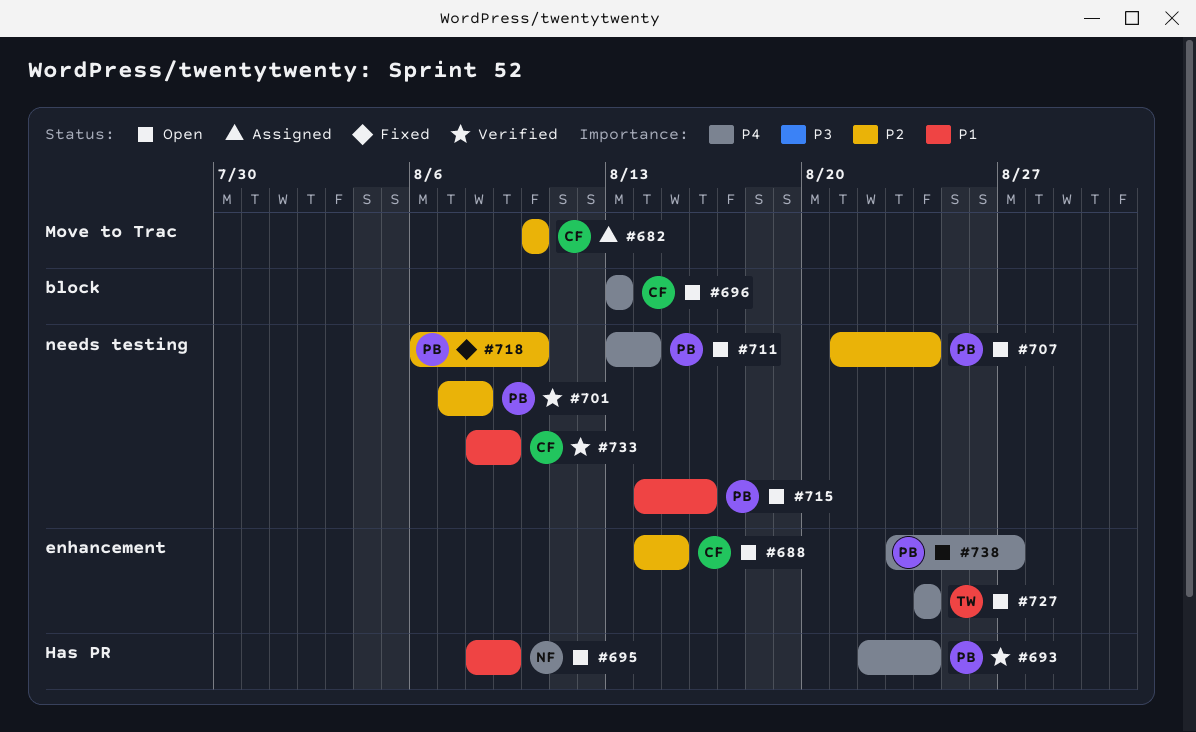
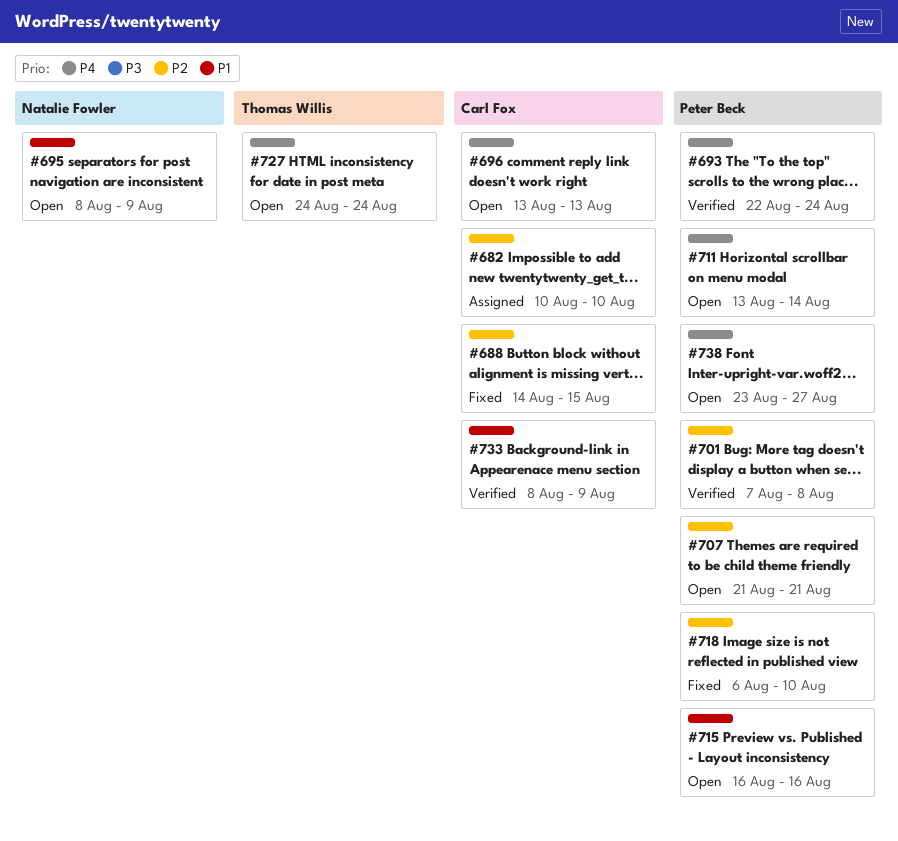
#688, status: Open -> Fixed
#707, due: Aug 24 -> Aug 21
#715, start: Aug 14 -> Aug 16

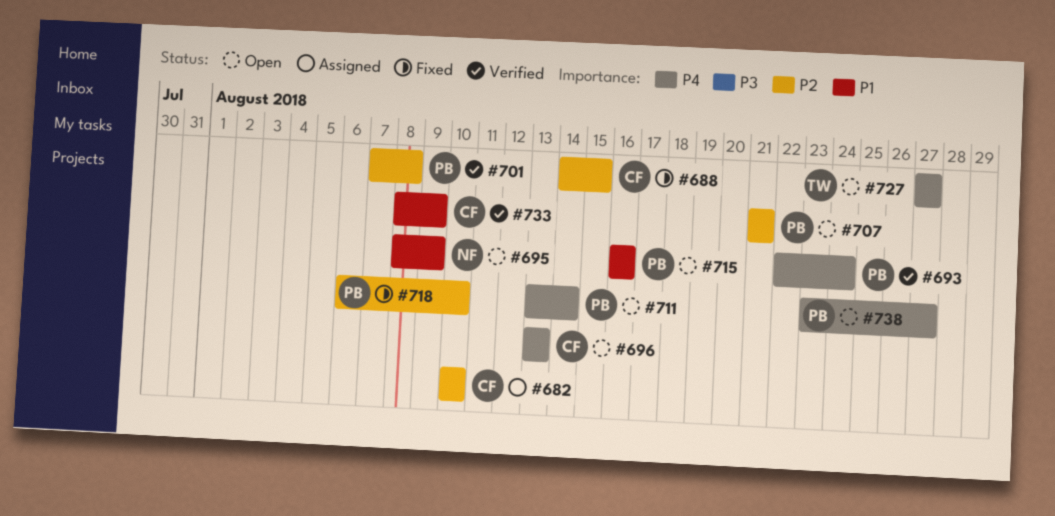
#727, start: Aug 24 -> Aug 27
#727, due: Aug 24 -> Aug 27

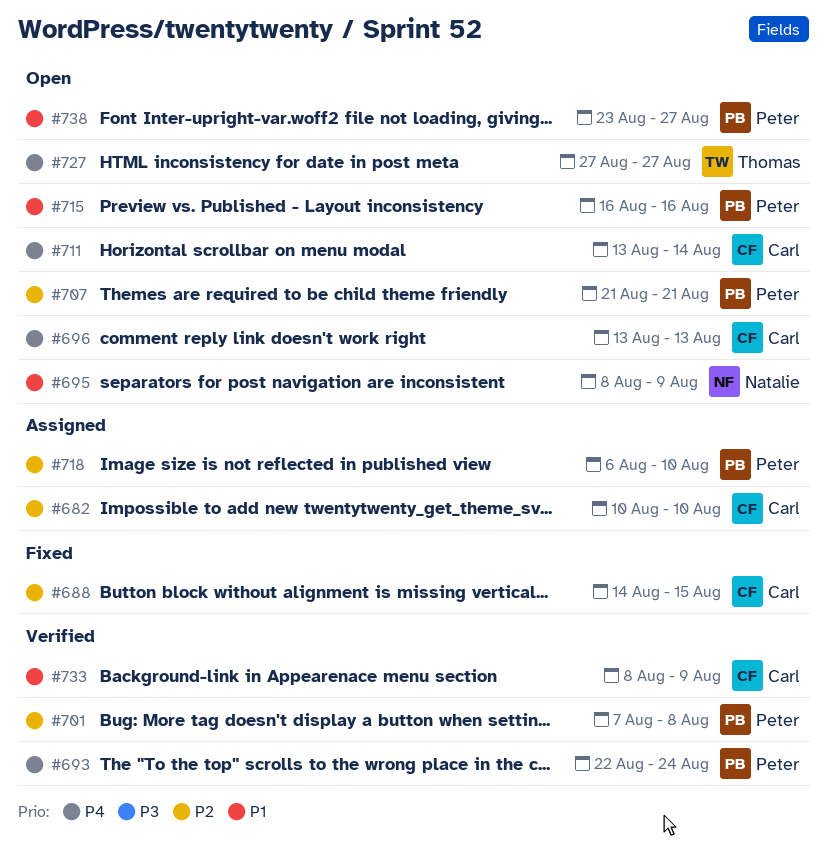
#711, owner: Peter -> Carl
#718, status: Fixed -> Assigned
#738, priority: P4 -> P1

